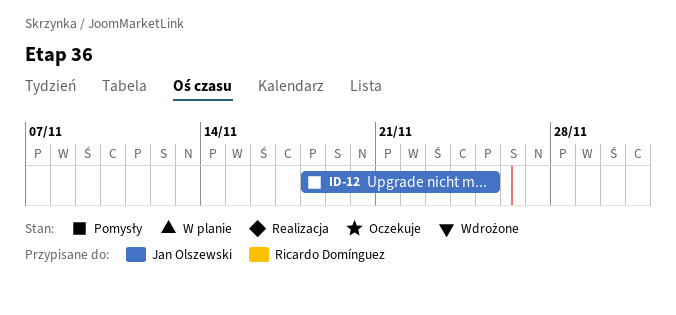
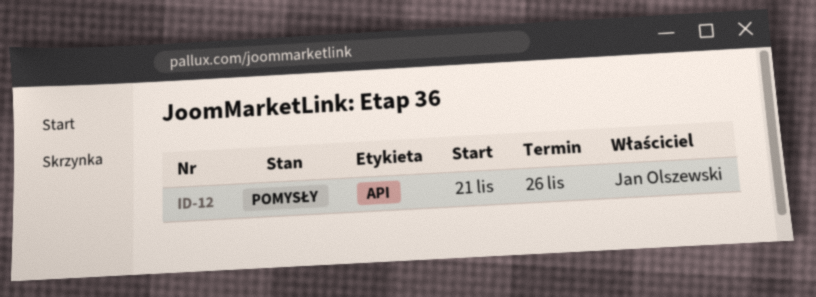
ID-12, start: Nov 18 -> Nov 21
ID-12, due: Nov 25 -> Nov 26

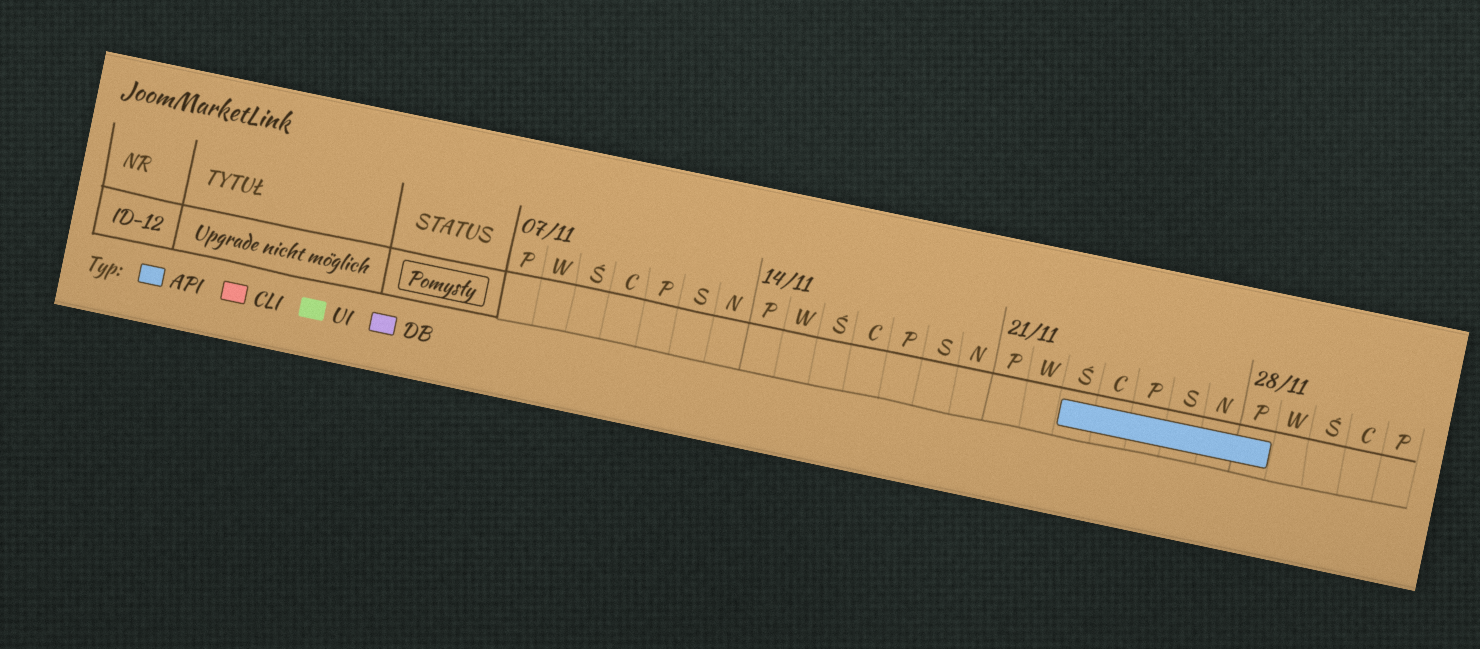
ID-12, start: Nov 21 -> Nov 23
ID-12, due: Nov 26 -> Nov 28

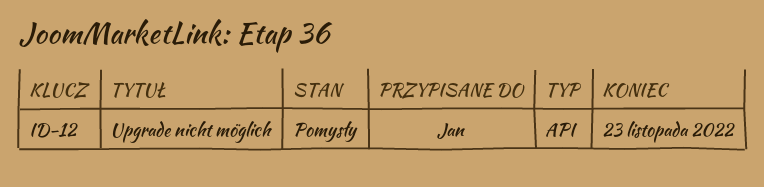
ID-12, due: Nov 28 -> Nov 23

